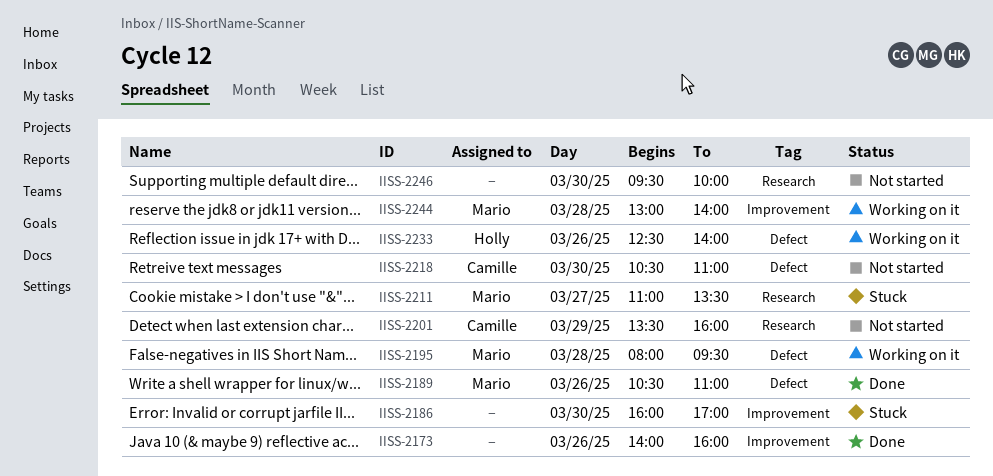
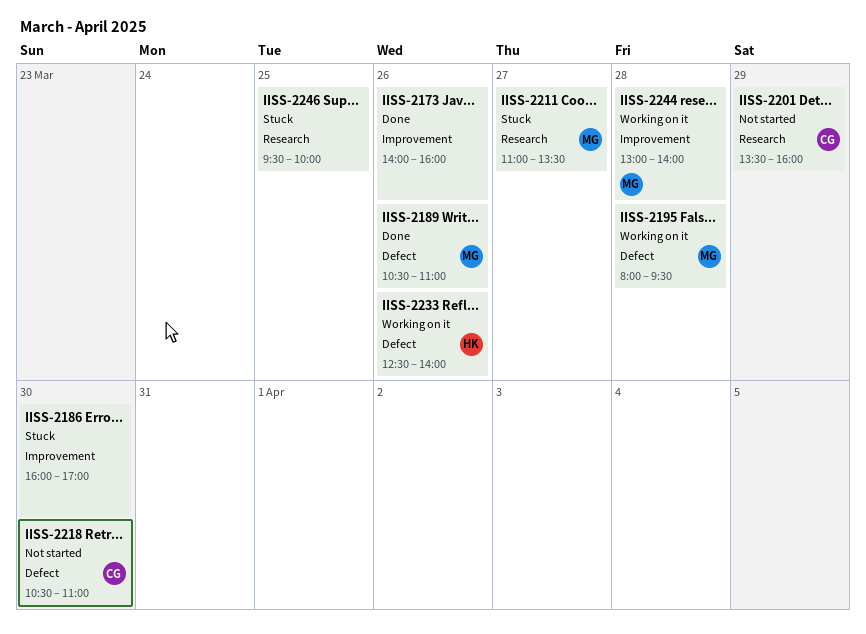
IISS-2246, status: Not started -> Stuck
IISS-2246, day: Mar 30 -> Mar 25

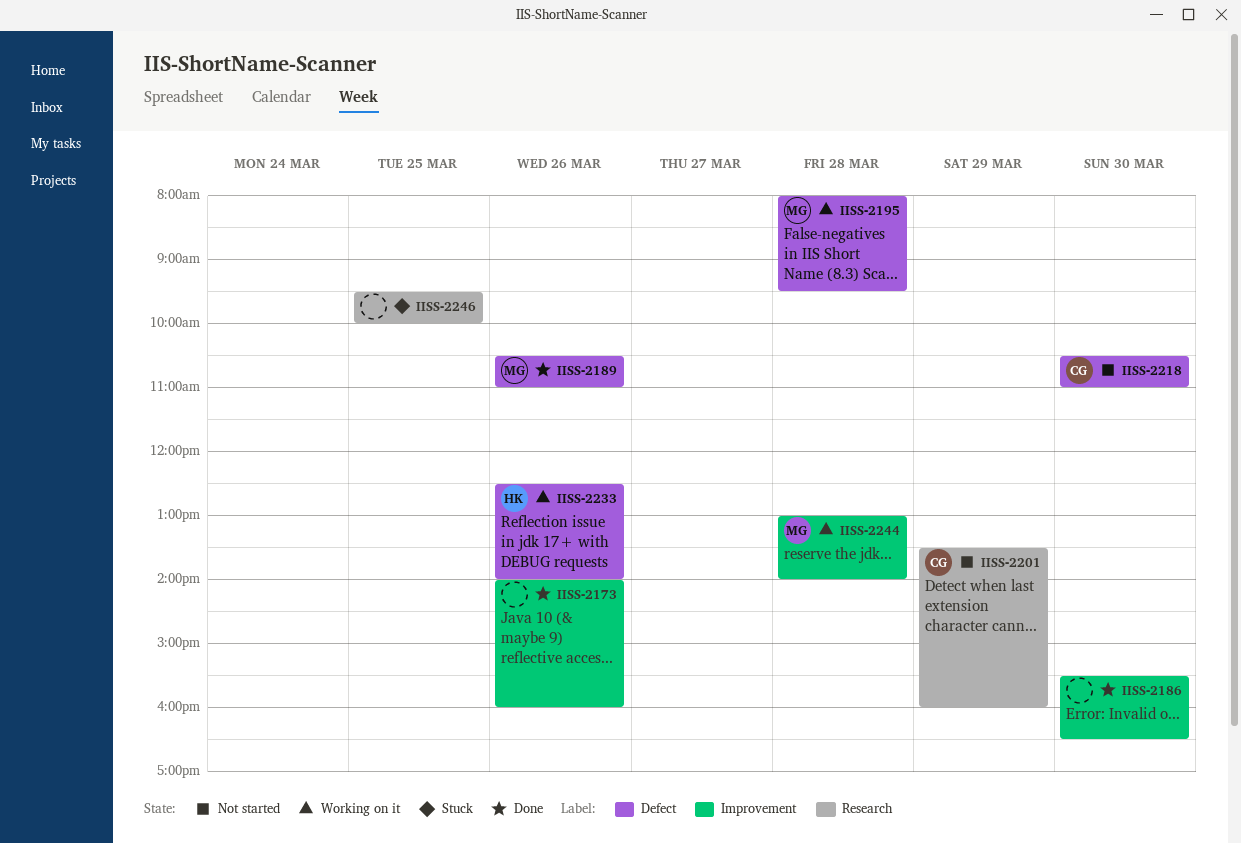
IISS-2186, status: Stuck -> Done
IISS-2186, begins: 16:00 -> 15:30
IISS-2186, ends: 17:00 -> 16:30
IISS-2211: present -> none

